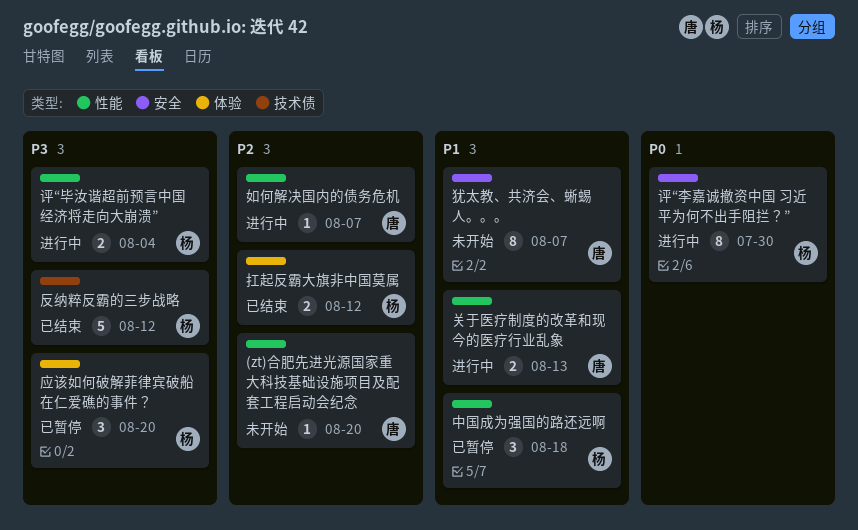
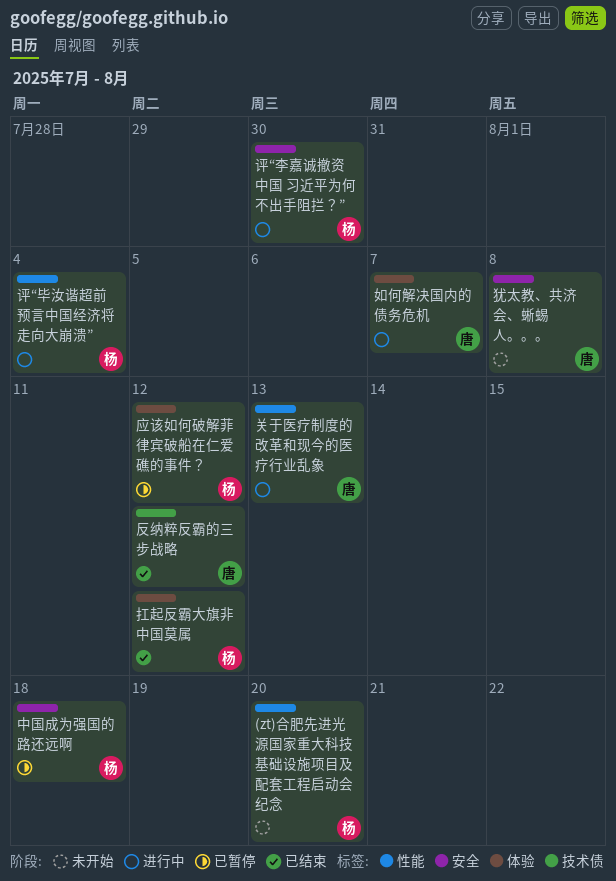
(zt)合肥先进光源国家重大科技基础设施项目及配套工程启动会纪念, owner: 唐 -> 杨
中国成为强国的路还远啊, label: 性能 -> 安全
反纳粹反霸的三步战略, owner: 杨 -> 唐
如何解决国内的债务危机, label: 性能 -> 体验
应该如何破解菲律宾破船在仁爱礁的事件？, due: Aug 20 -> Aug 12
犹太教、共济会、蜥蜴人。。。, due: Aug 7 -> Aug 8

